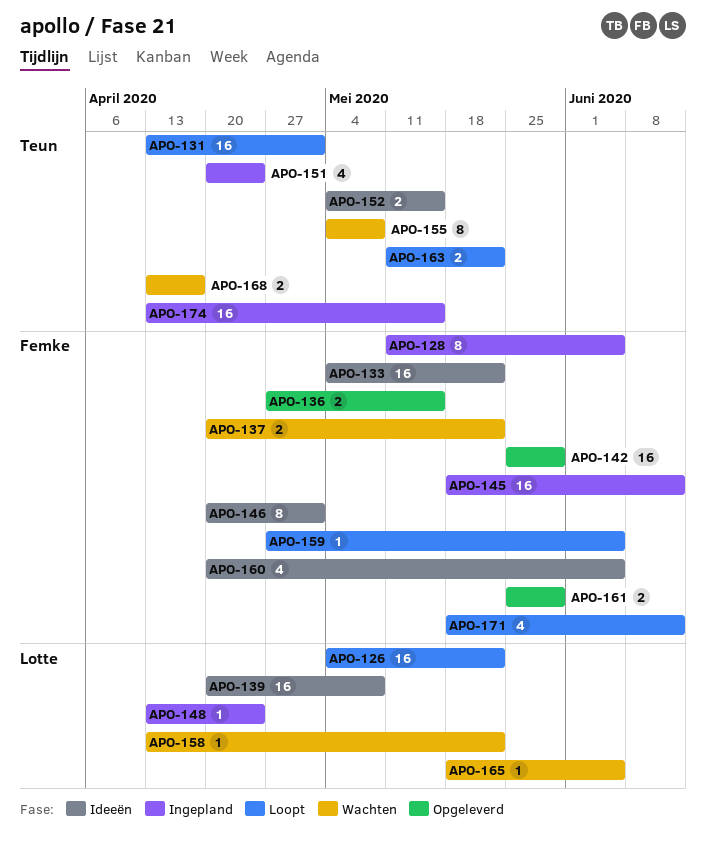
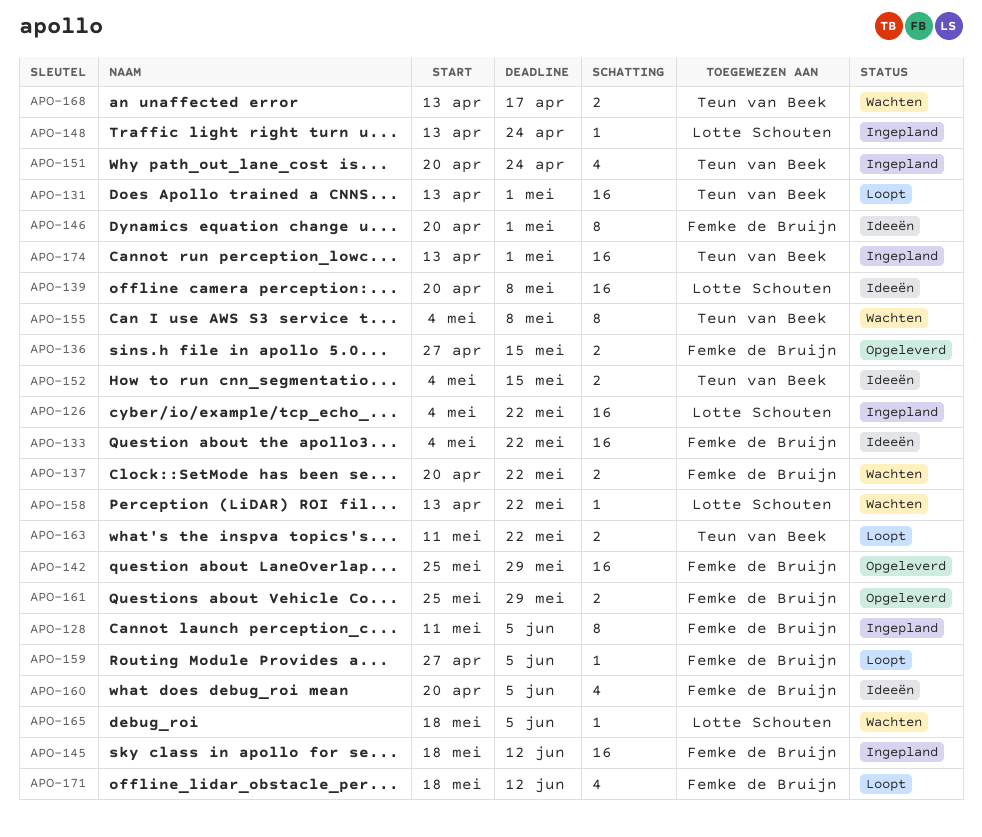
APO-126, status: Loopt -> Ingepland
APO-174, due: May 15 -> May 1

